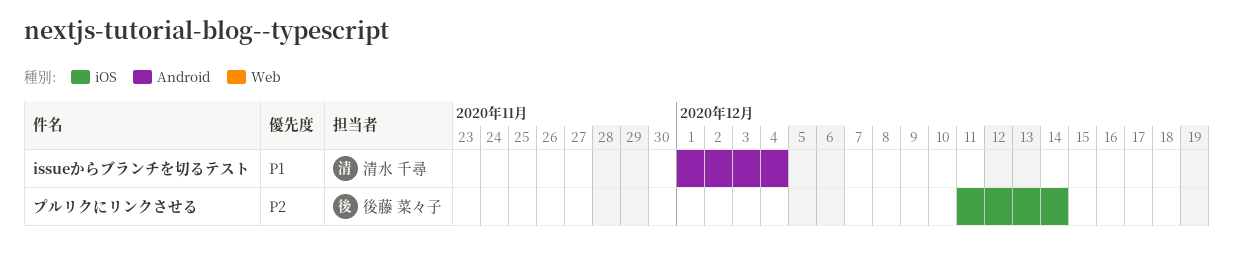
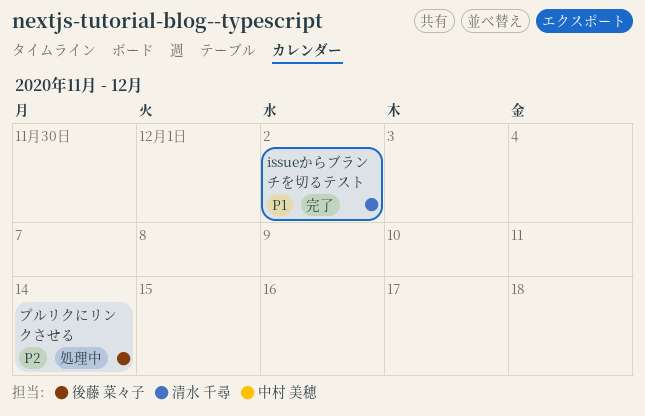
issueからブランチを切るテスト, due: Dec 4 -> Dec 2

